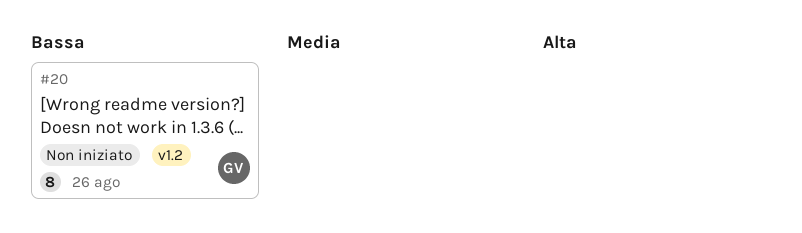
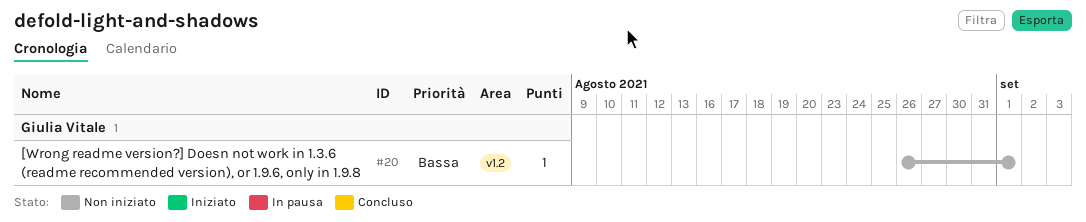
#20, estimate: 8 -> 1
#20, due: Aug 26 -> Sep 1

